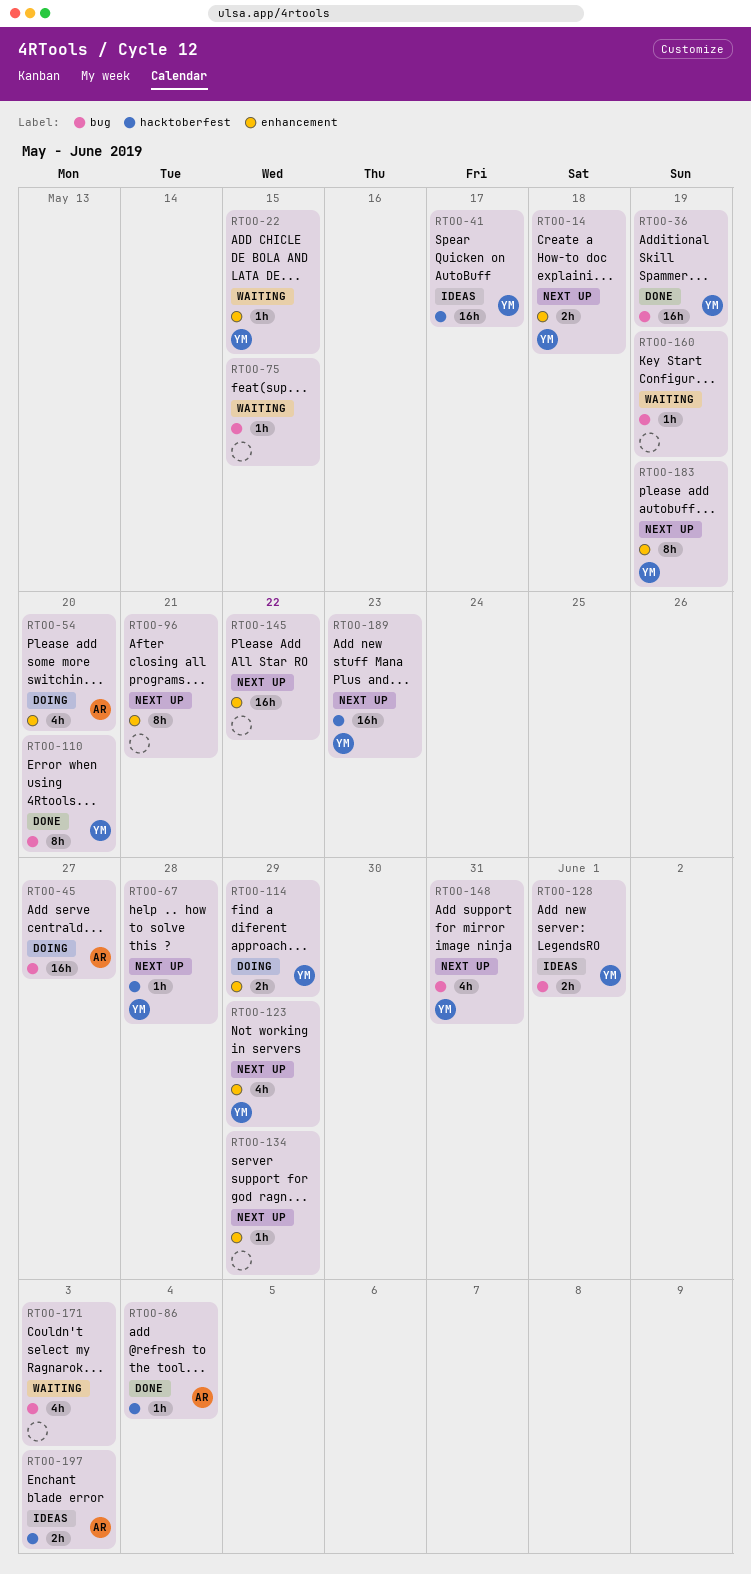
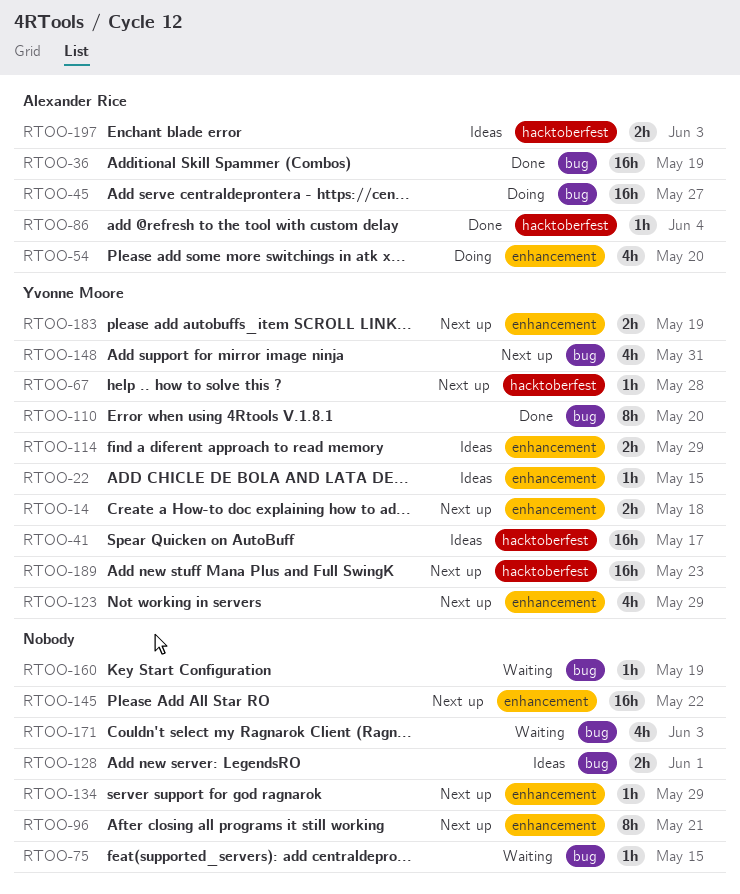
RTOO-22, status: Waiting -> Ideas
RTOO-36, owner: Yvonne Moore -> Alexander Rice
RTOO-114, status: Doing -> Ideas
RTOO-128, owner: Yvonne Moore -> none
RTOO-183, estimate: 8h -> 2h

